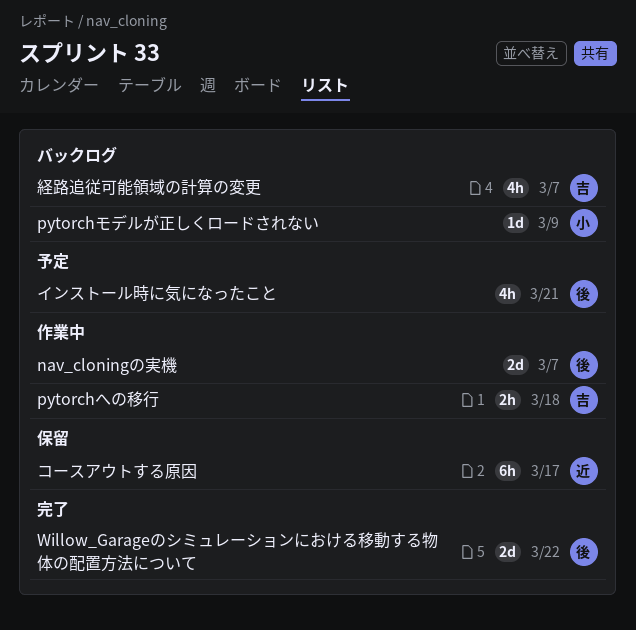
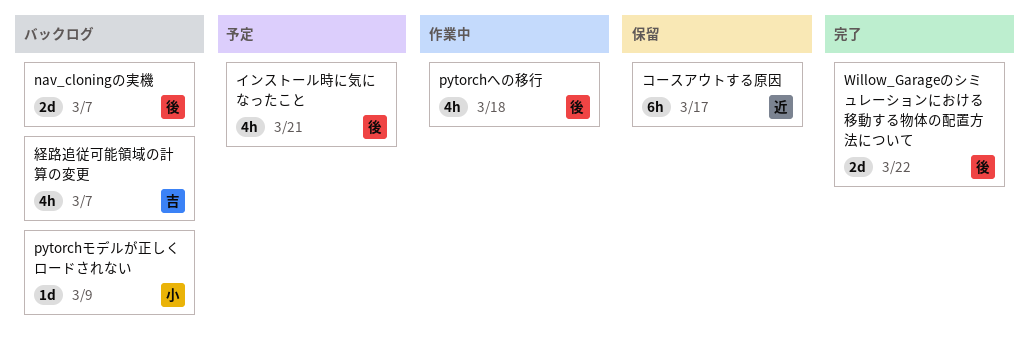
nav_cloningの実機, status: 作業中 -> バックログ
pytorchへの移行, owner: 吉 -> 後
pytorchへの移行, estimate: 2h -> 4h

